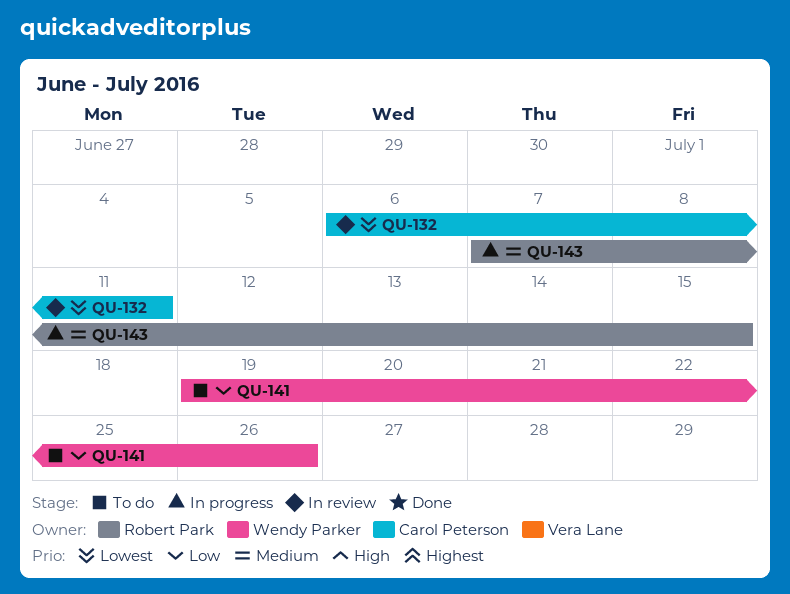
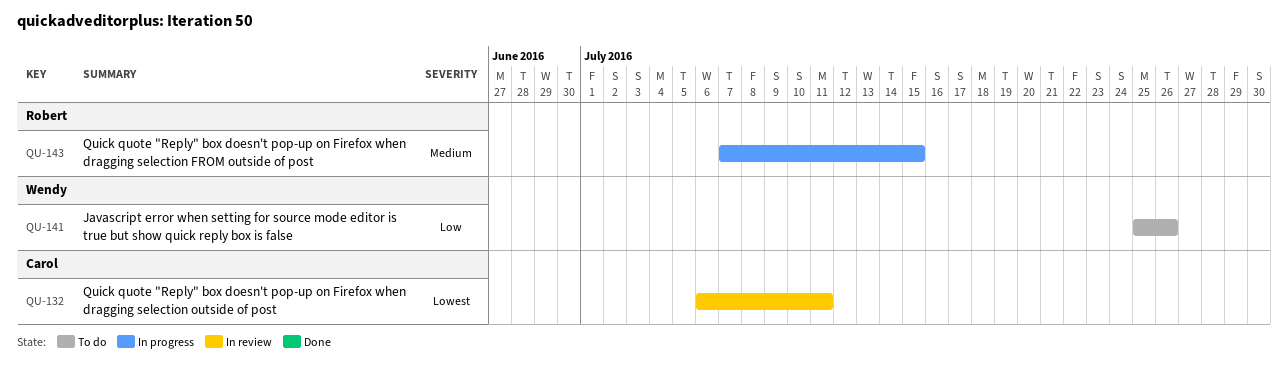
QU-141, start: Jul 19 -> Jul 25

